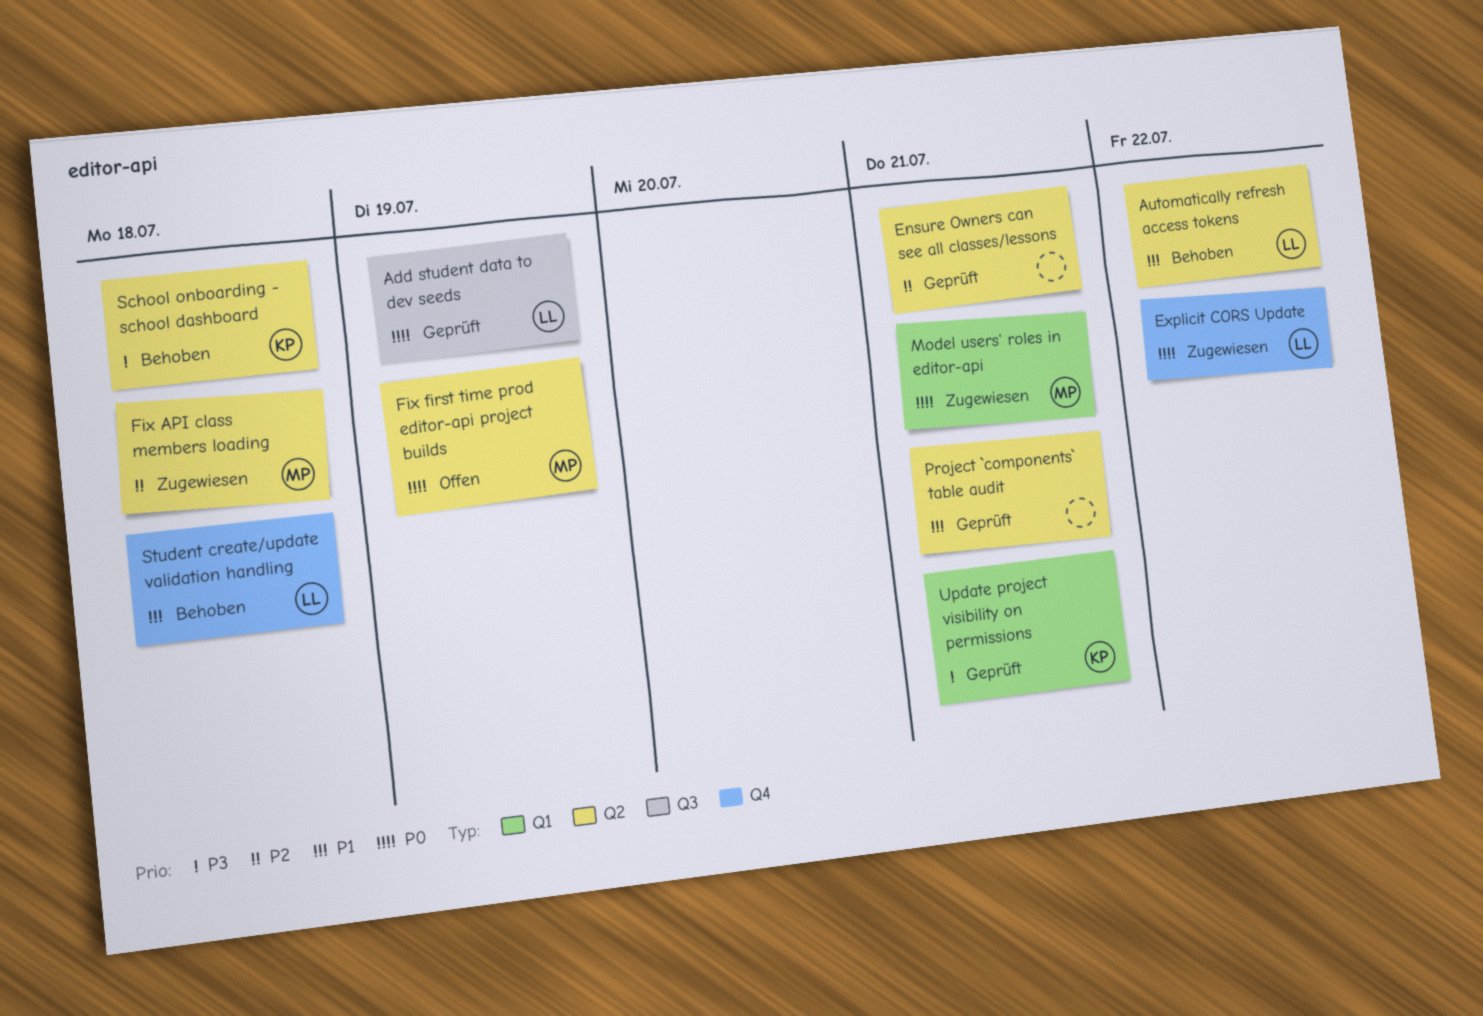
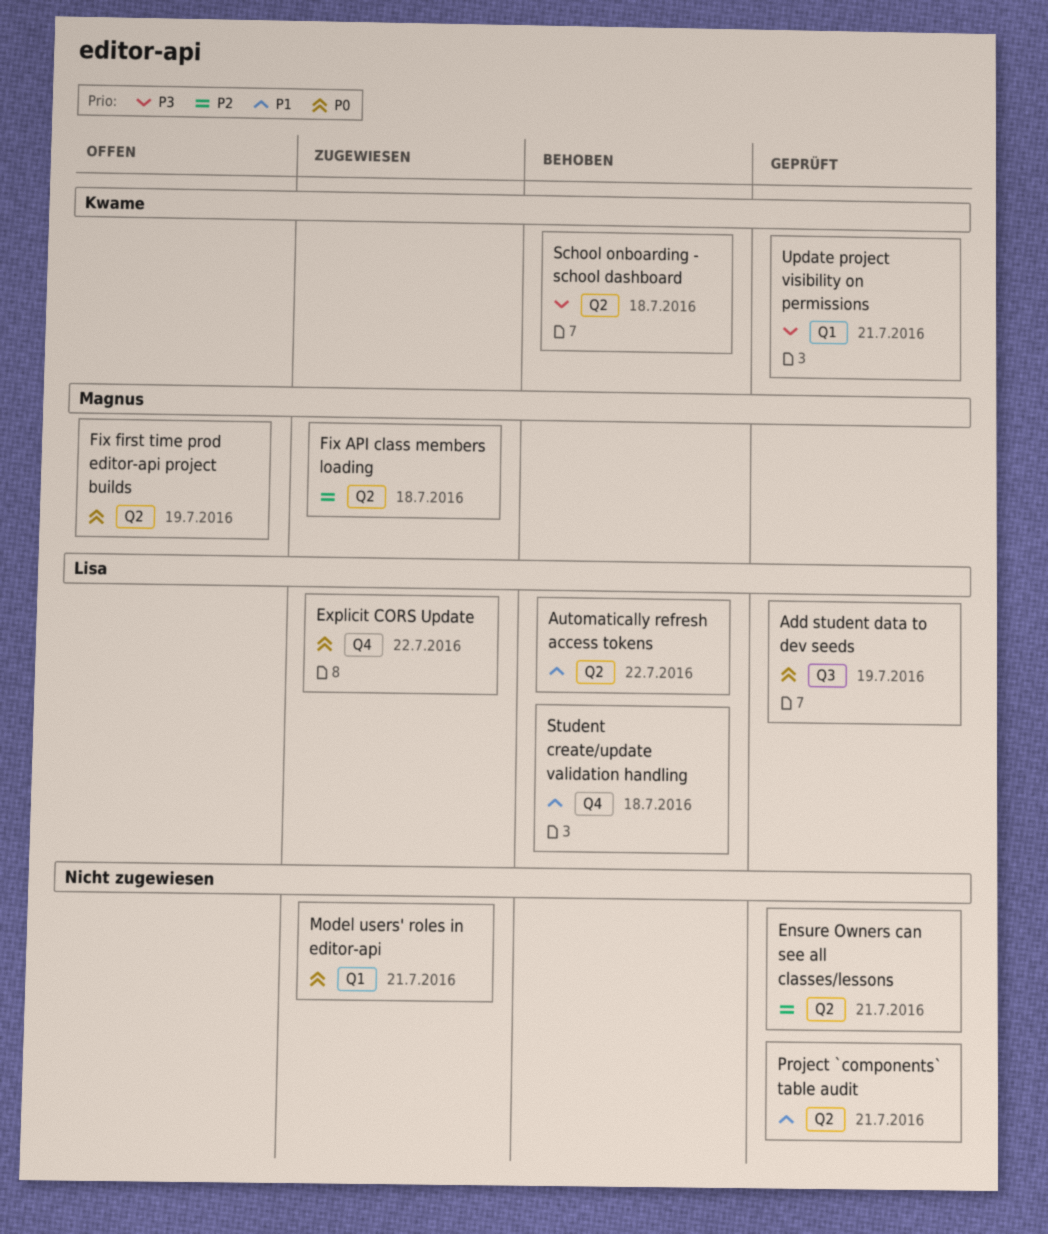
Model users' roles in editor-api, owner: Magnus -> none

